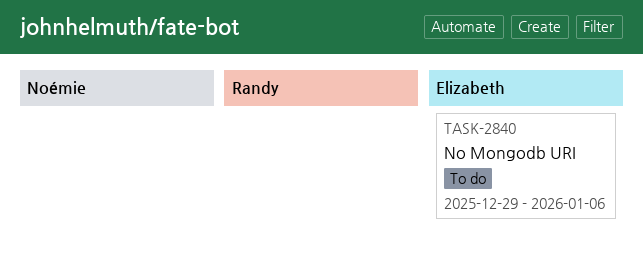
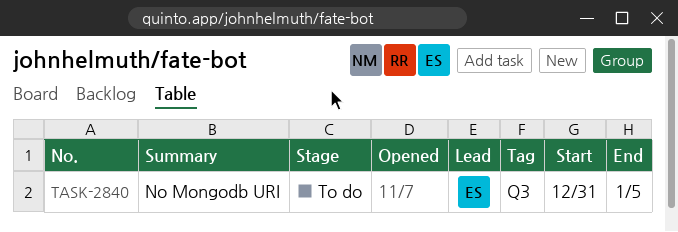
TASK-2840, start: Dec 29 -> Dec 31
TASK-2840, due: Jan 6 -> Jan 5

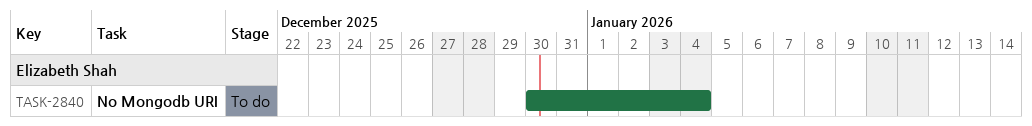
TASK-2840, start: Dec 31 -> Dec 30
TASK-2840, due: Jan 5 -> Jan 4

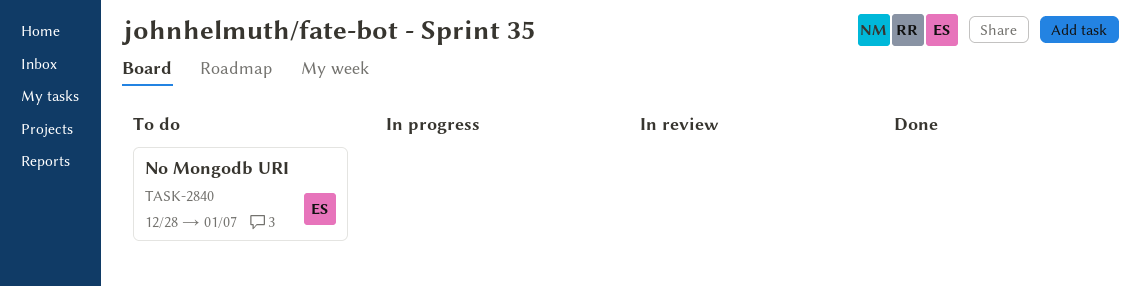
TASK-2840, start: Dec 30 -> Dec 28
TASK-2840, due: Jan 4 -> Jan 7

